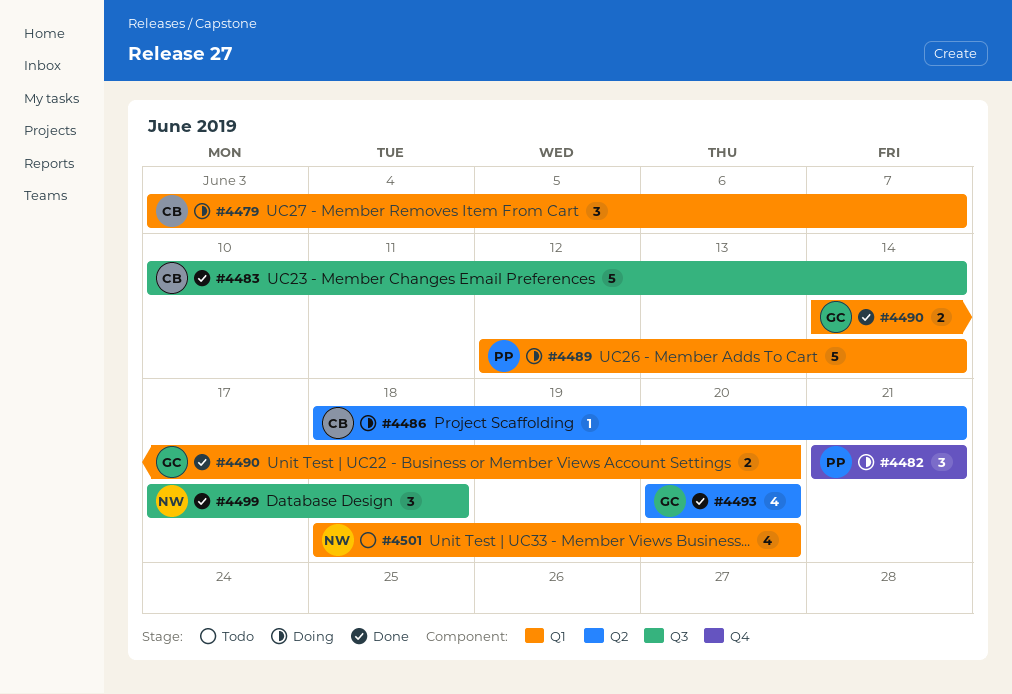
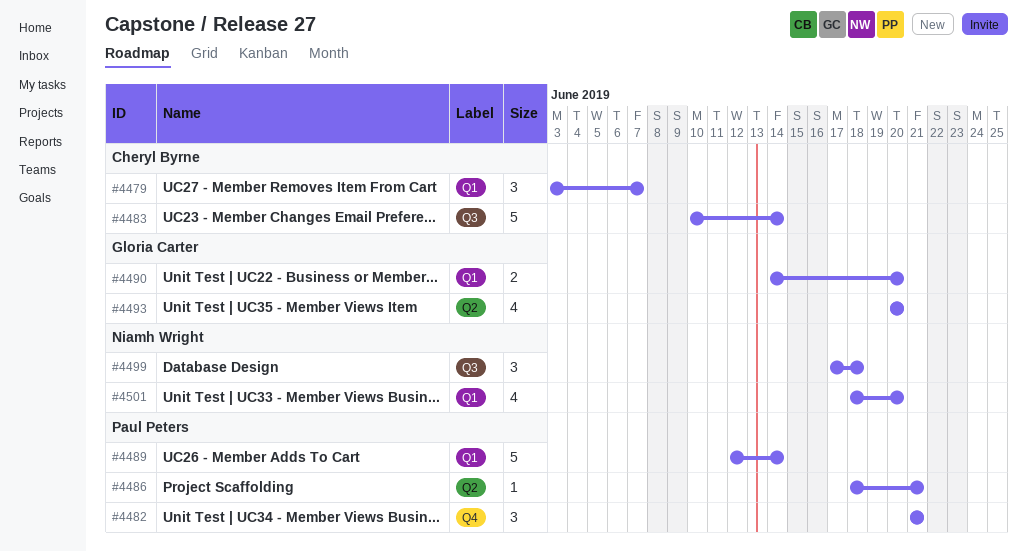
#4486, owner: Cheryl Byrne -> Paul Peters

